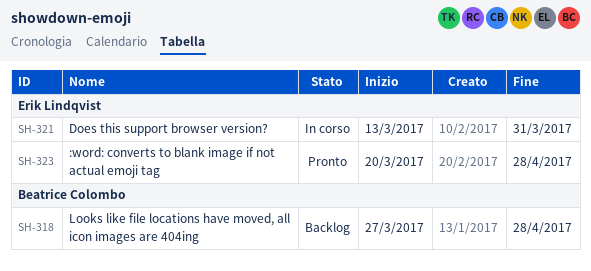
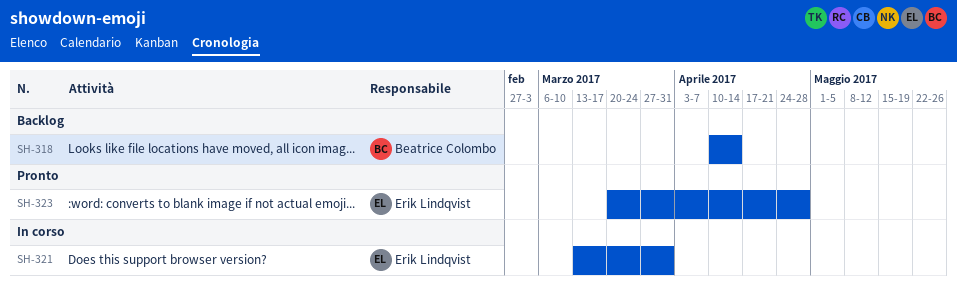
SH-318, start: Mar 27 -> Apr 10
SH-318, due: Apr 28 -> Apr 14

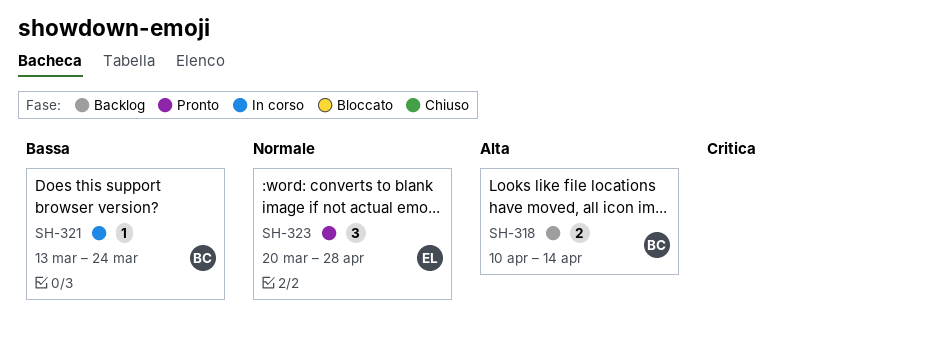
SH-321, owner: Erik Lindqvist -> Beatrice Colombo
SH-321, due: Mar 31 -> Mar 24

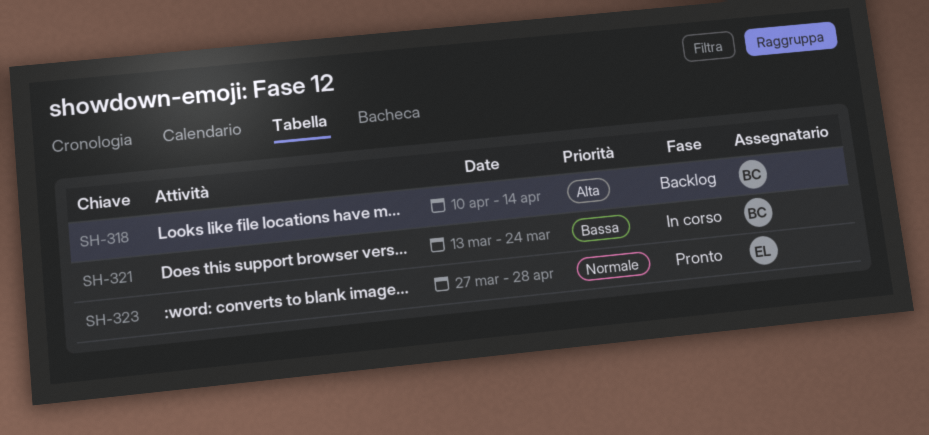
SH-323, start: Mar 20 -> Mar 27

